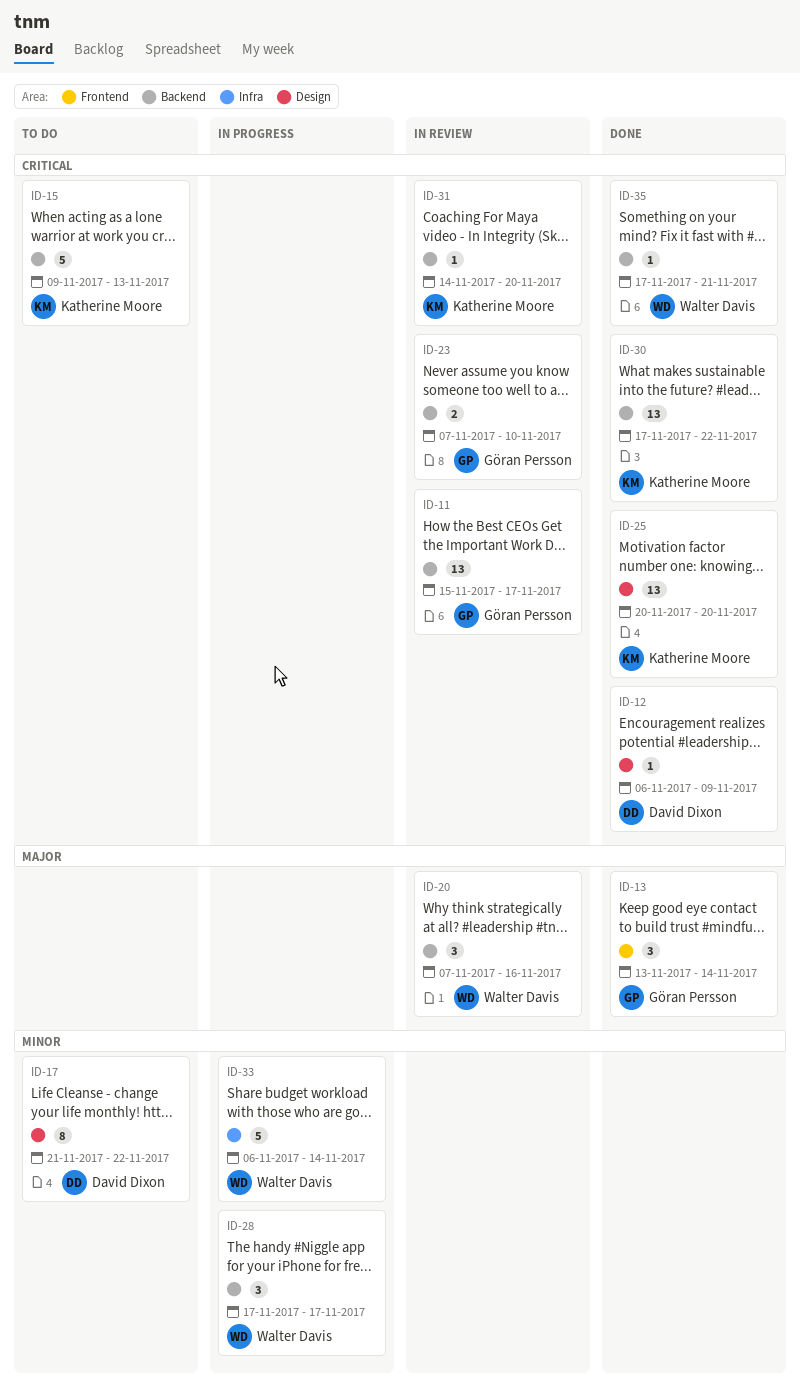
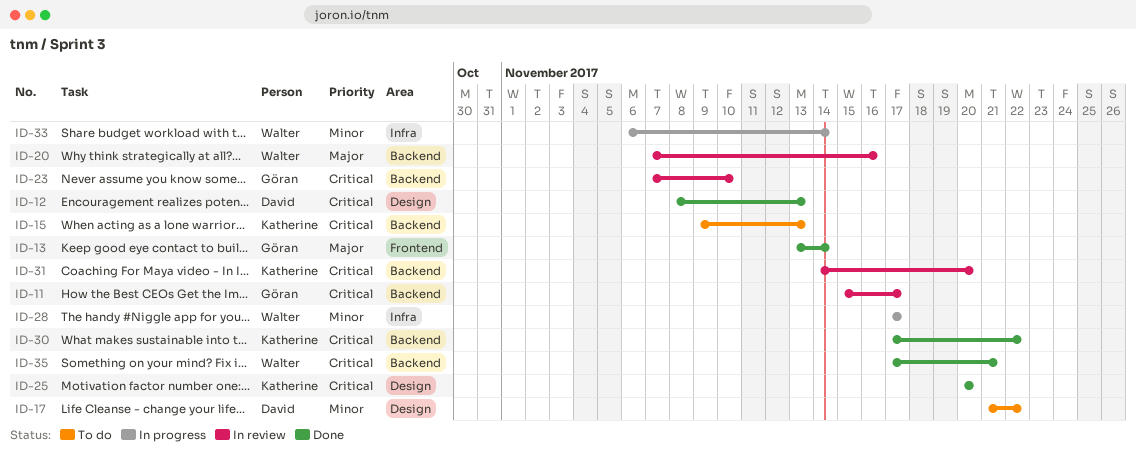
ID-12, start: Nov 6 -> Nov 8
ID-12, due: Nov 9 -> Nov 13
ID-28, label: Backend -> Infra

